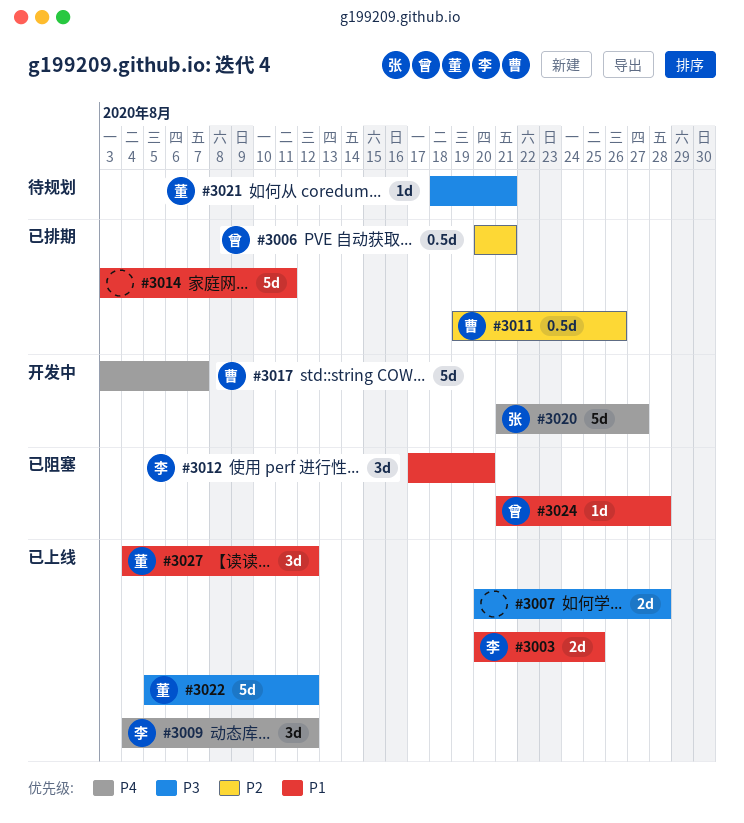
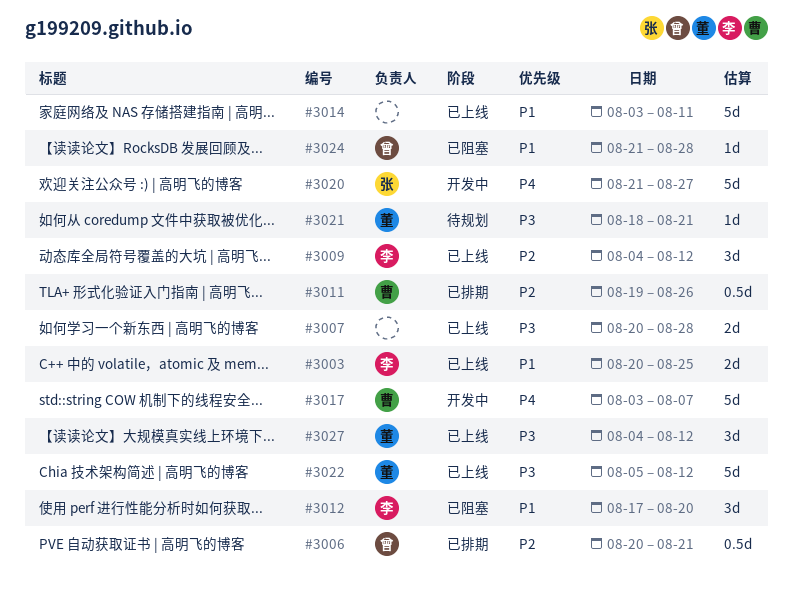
#3009, priority: P4 -> P2
#3014, status: 已排期 -> 已上线
#3027, priority: P1 -> P3

